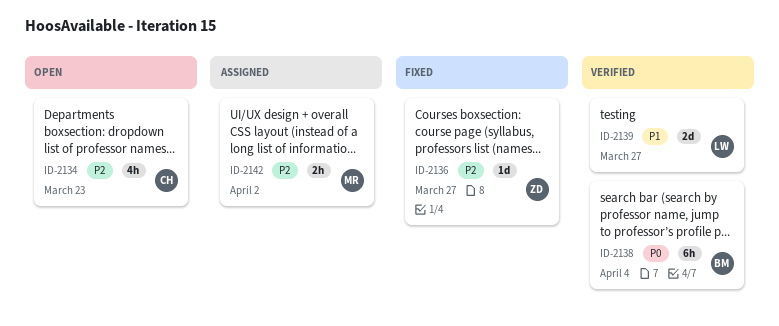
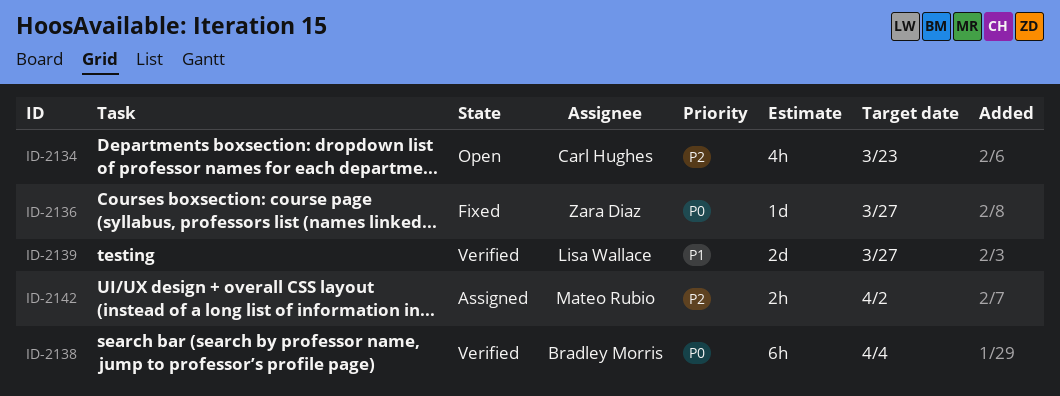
ID-2136, priority: P2 -> P0

